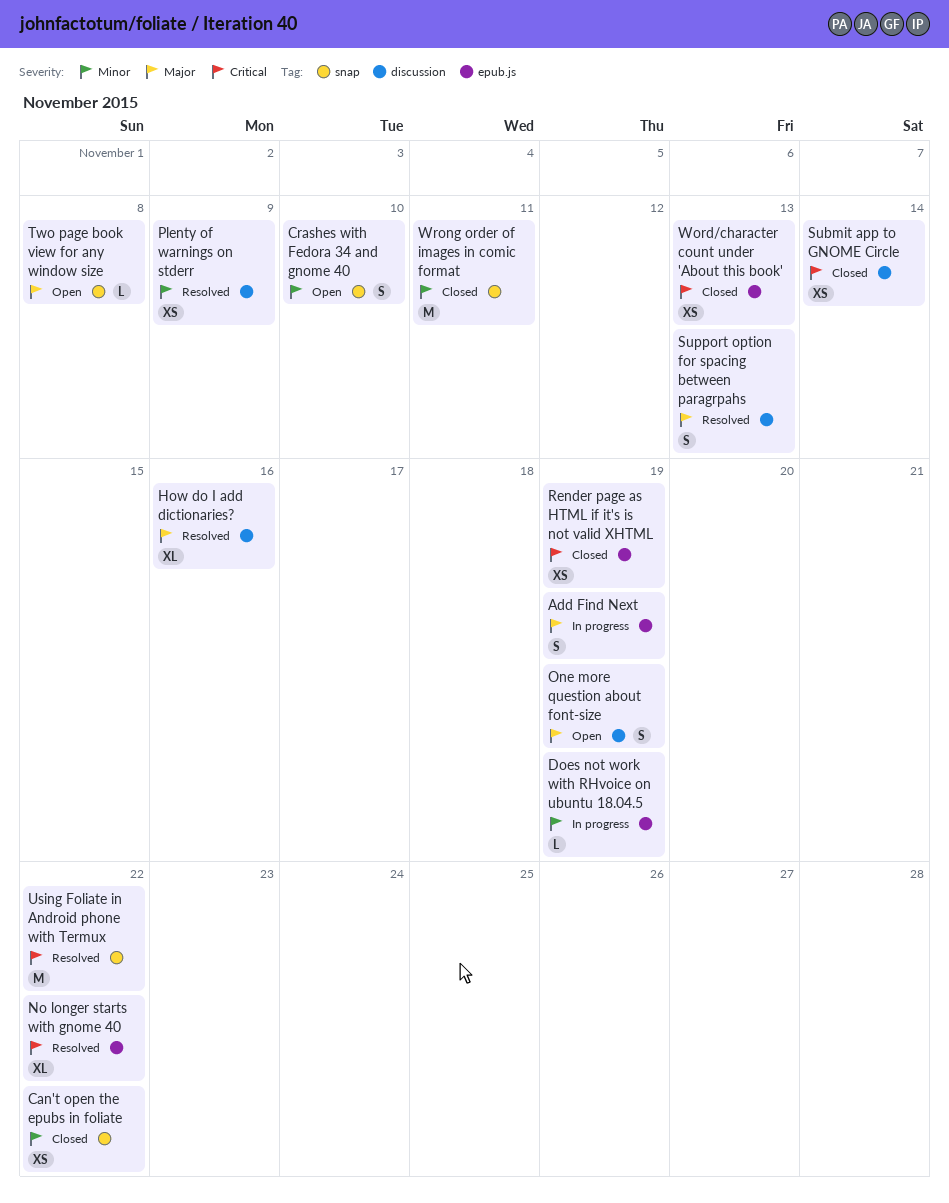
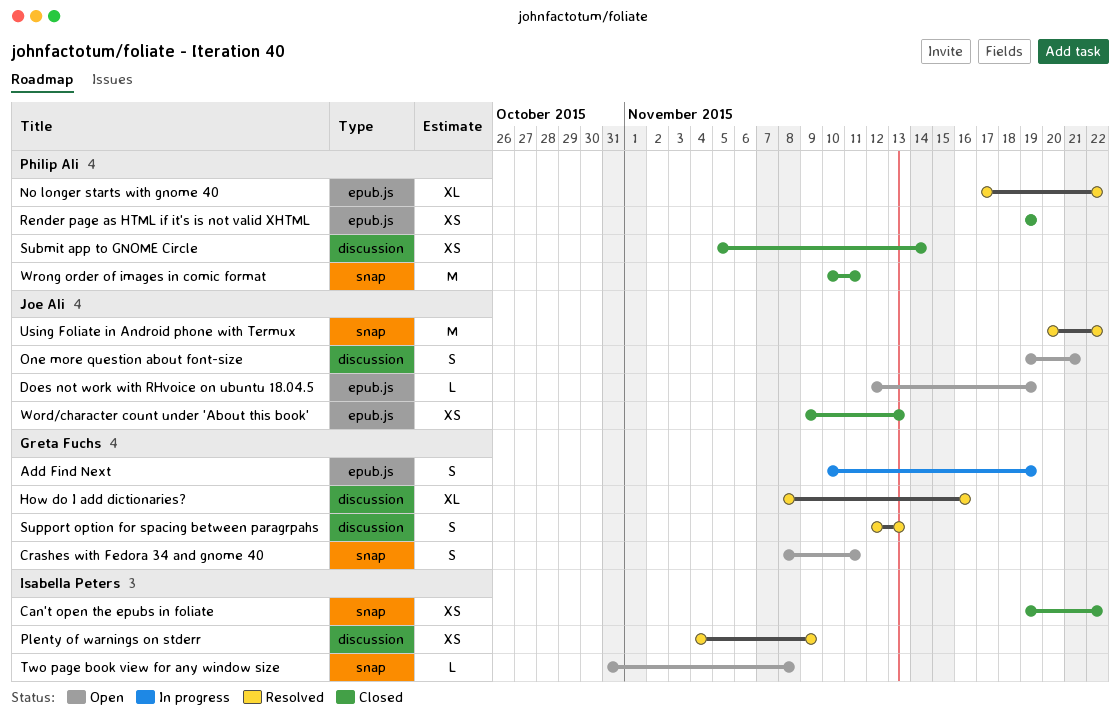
Crashes with Fedora 34 and gnome 40, due: Nov 10 -> Nov 11
Does not work with RHvoice on ubuntu 18.04.5, status: In progress -> Open
One more question about font-size, due: Nov 19 -> Nov 21

